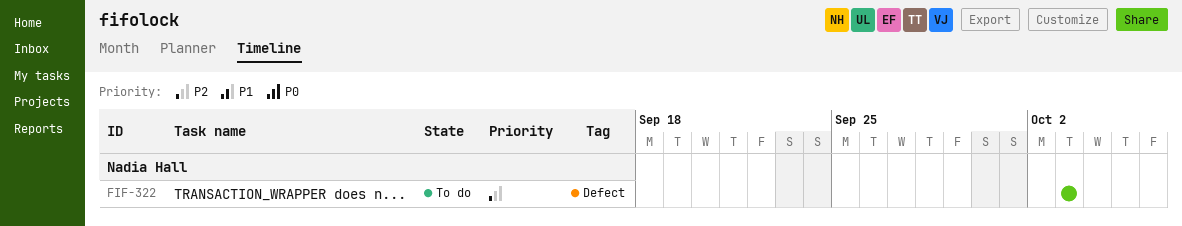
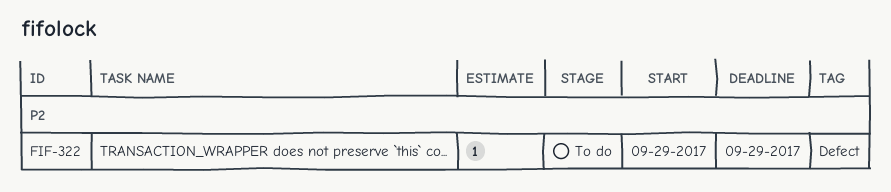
FIF-322, start: Oct 3 -> Sep 29
FIF-322, due: Oct 3 -> Sep 29

